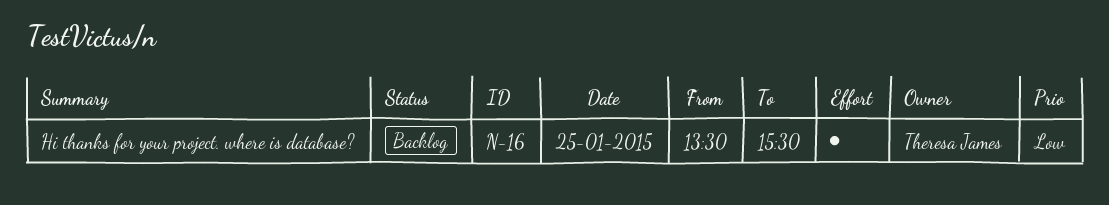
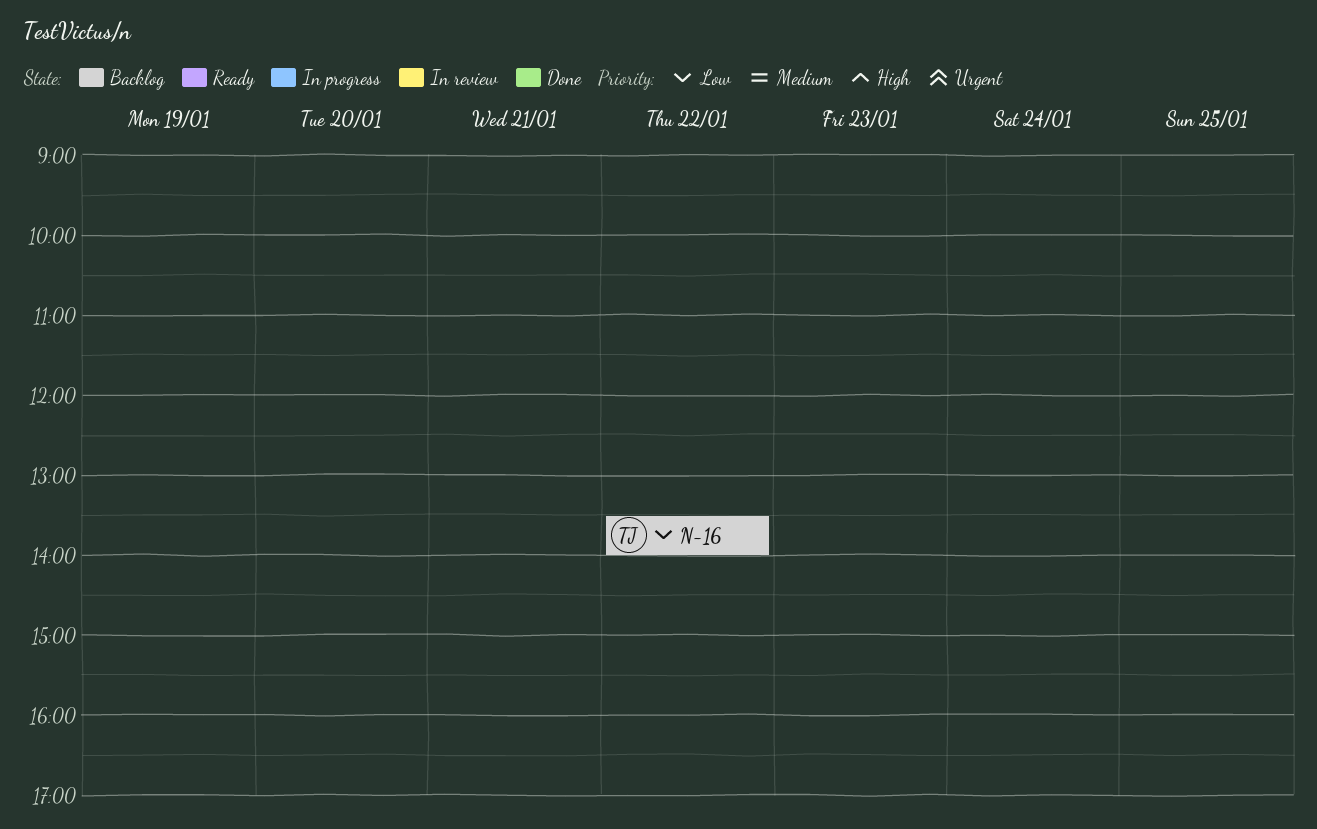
N-16, day: Jan 25 -> Jan 22
N-16, ends: 15:30 -> 14:00

